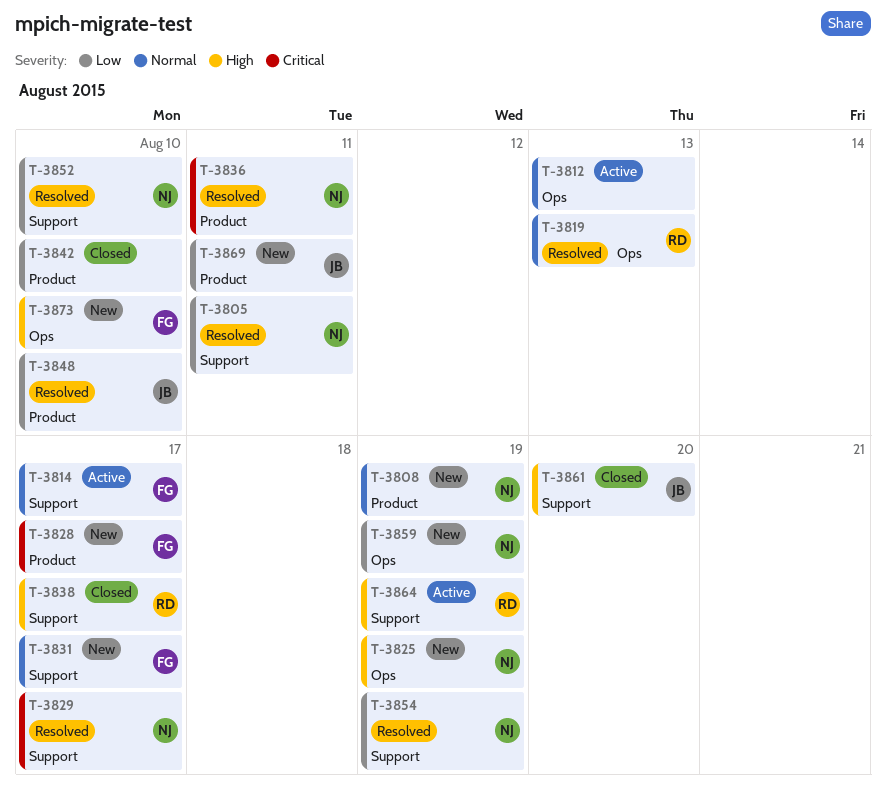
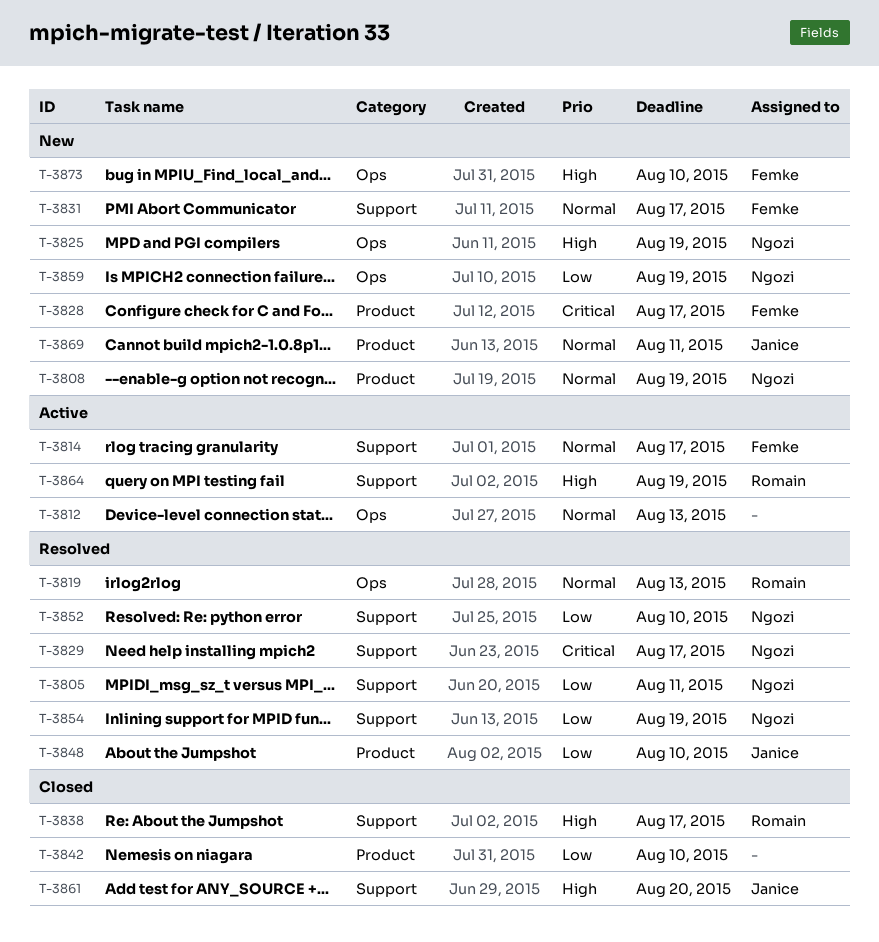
T-3836: present -> none
T-3869, priority: Low -> Normal

